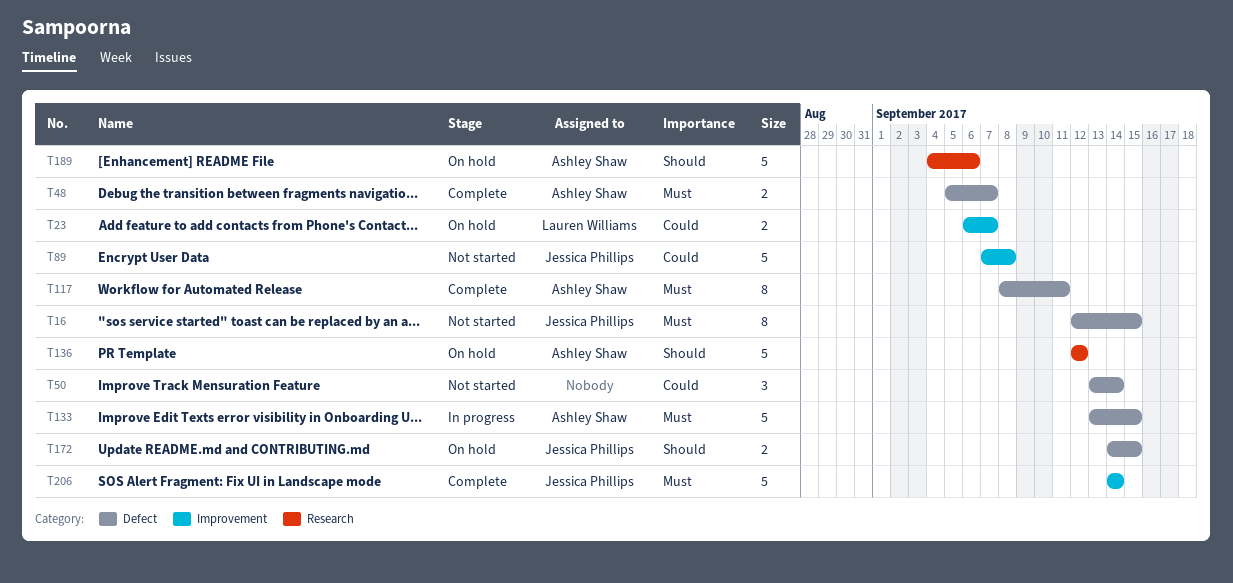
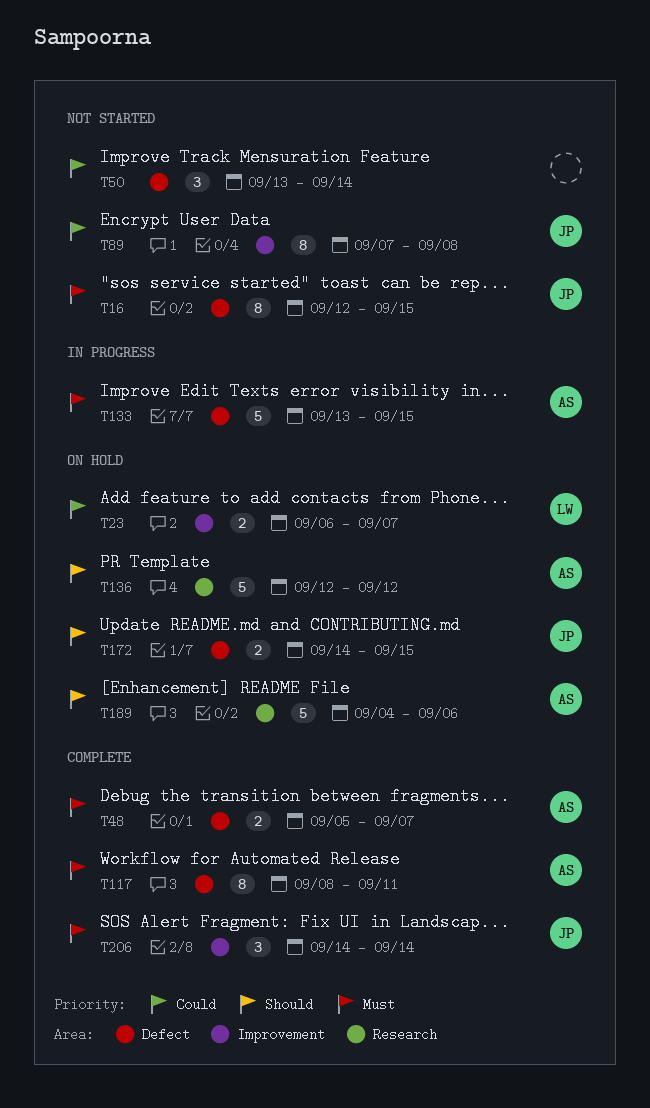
T89, estimate: 5 -> 8
T206, estimate: 5 -> 3

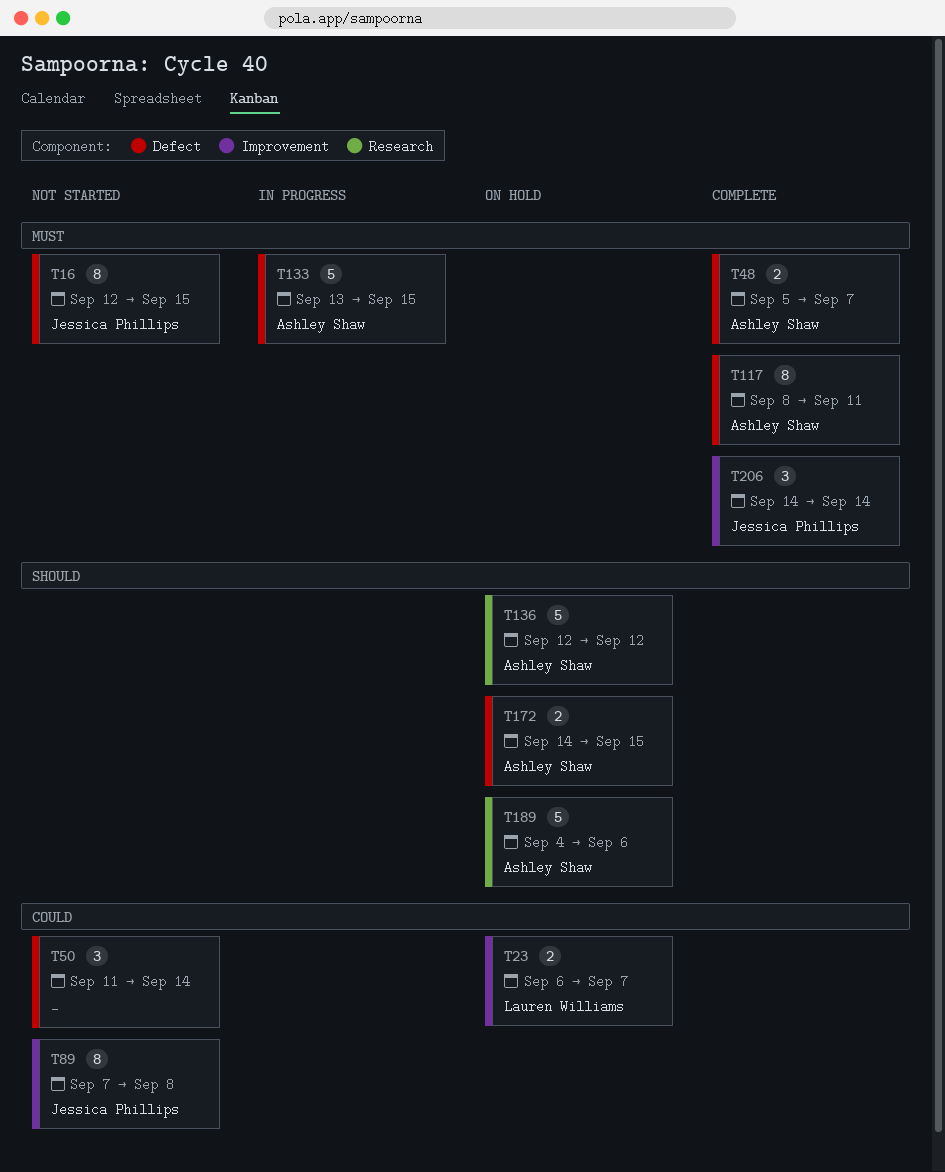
T50, start: Sep 13 -> Sep 11
T172, owner: Jessica Phillips -> Ashley Shaw

